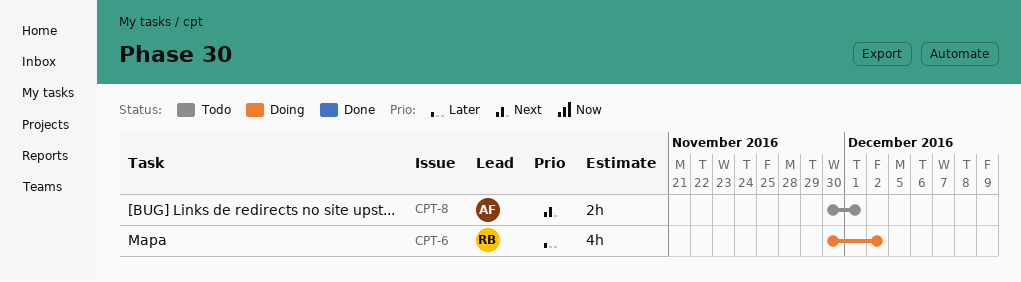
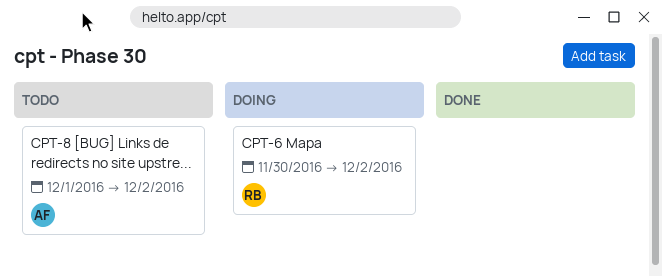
CPT-8, start: Nov 30 -> Dec 1
CPT-8, due: Dec 1 -> Dec 2

